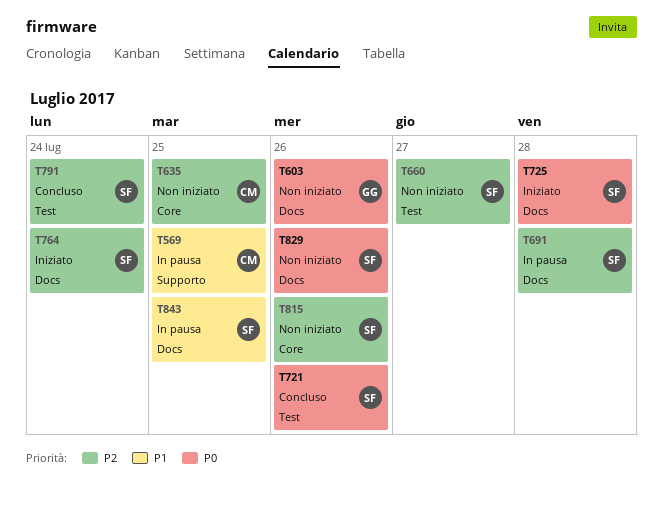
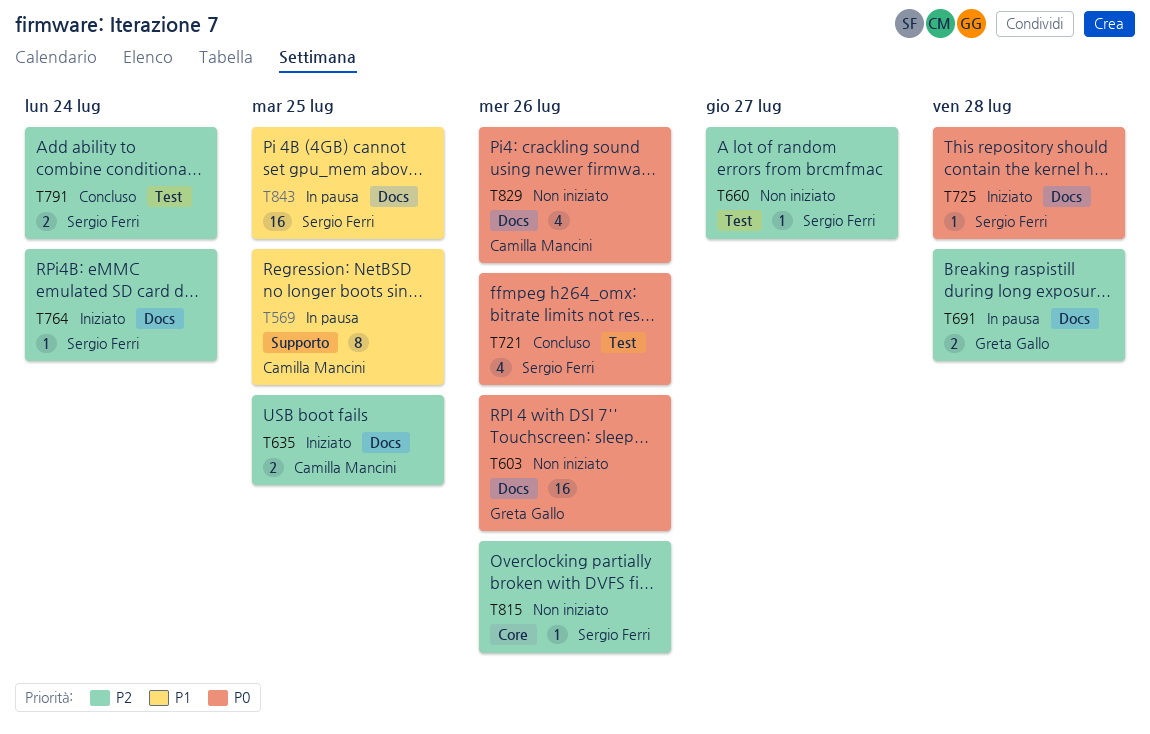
T635, status: Non iniziato -> Iniziato
T635, label: Core -> Docs
T691, owner: Sergio Ferri -> Greta Gallo
T829, owner: Sergio Ferri -> Camilla Mancini

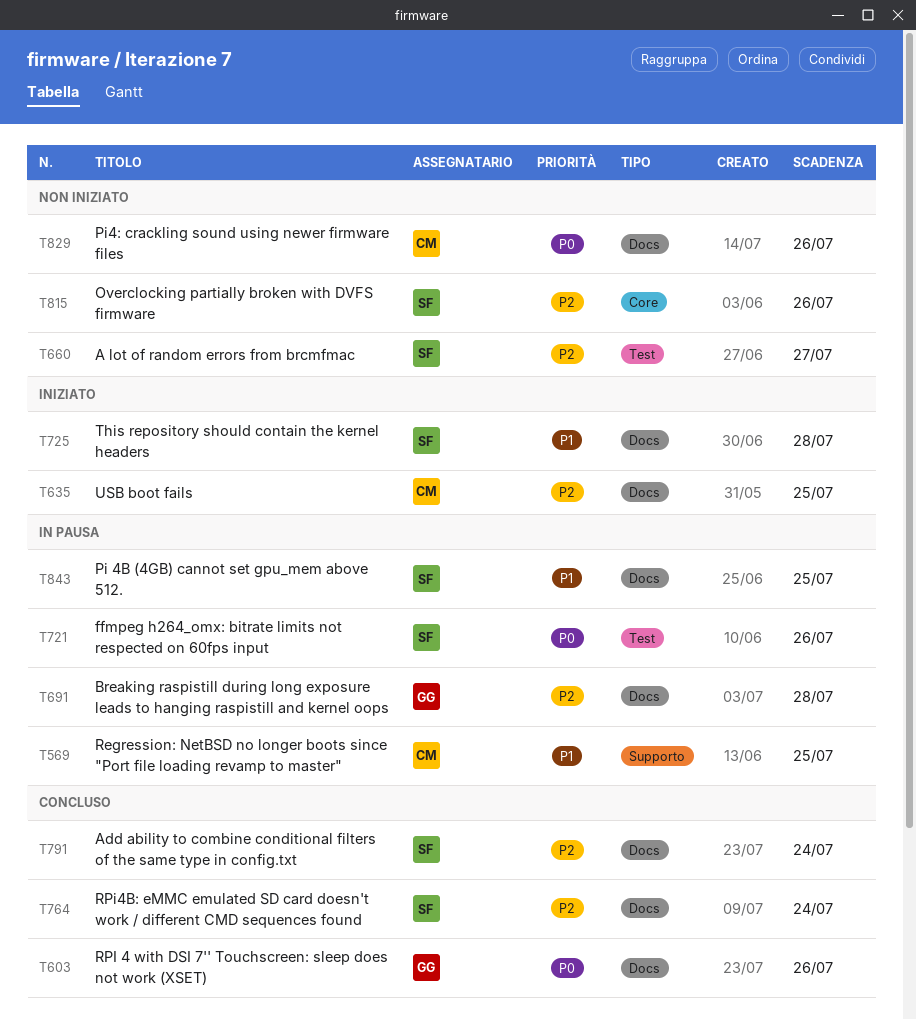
T603, status: Non iniziato -> Concluso
T721, status: Concluso -> In pausa
T725, priority: P0 -> P1
T764, status: Iniziato -> Concluso
T791, label: Test -> Docs

